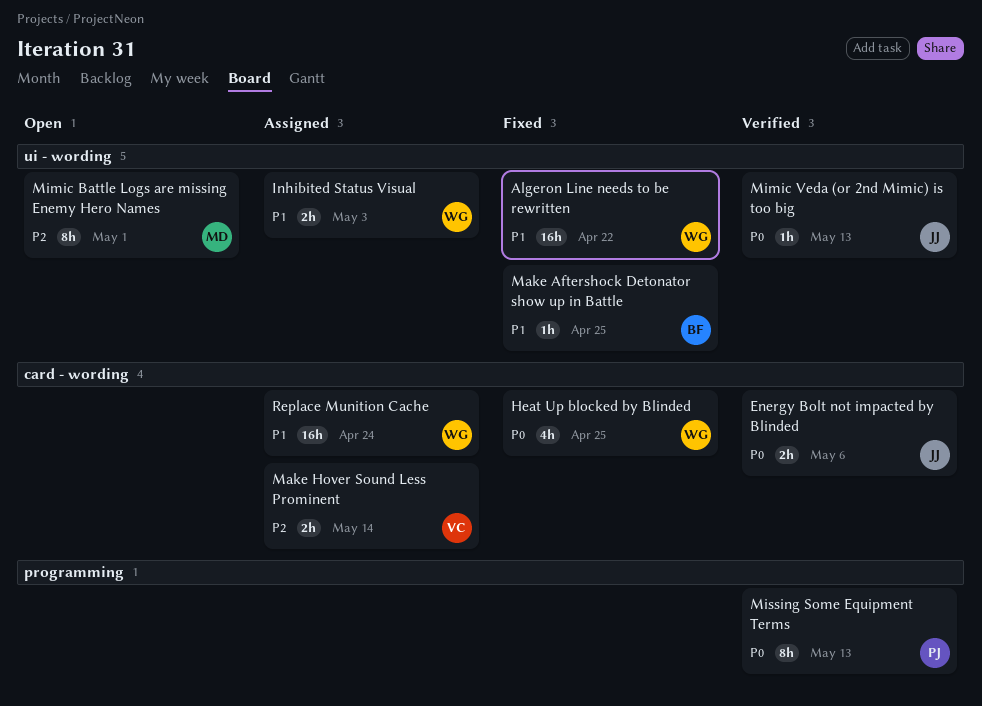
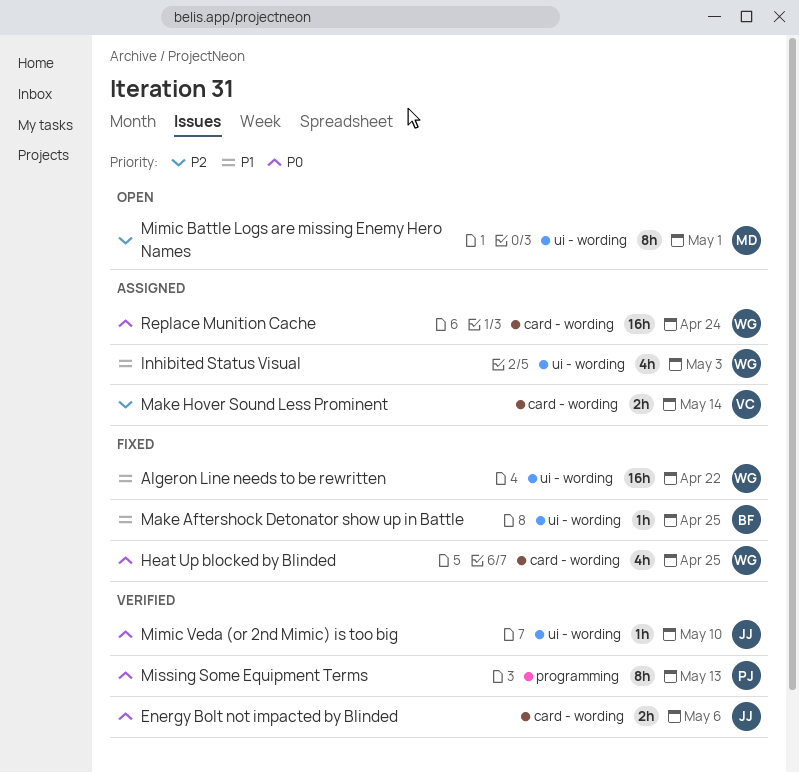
Inhibited Status Visual, estimate: 2h -> 4h
Mimic Veda (or 2nd Mimic) is too big, due: May 13 -> May 10
Replace Munition Cache, priority: P1 -> P0

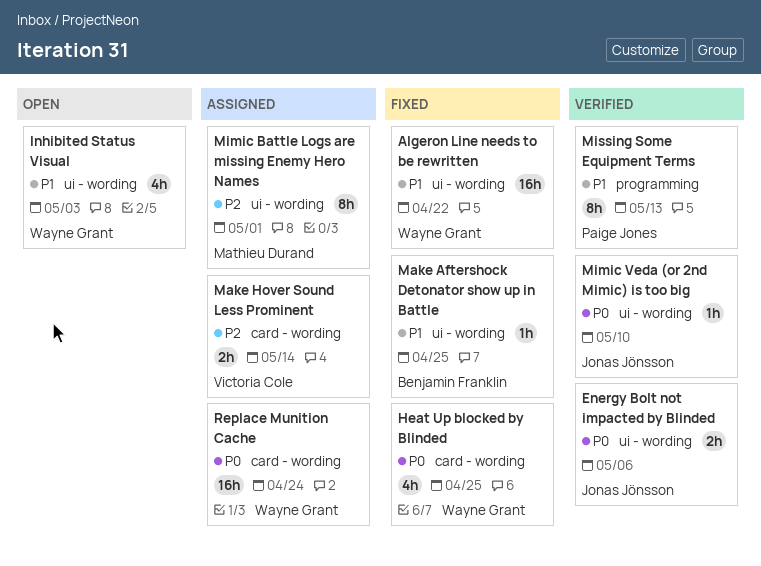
Energy Bolt not impacted by Blinded, label: card - wording -> ui - wording
Inhibited Status Visual, status: Assigned -> Open
Mimic Battle Logs are missing Enemy Hero Names, status: Open -> Assigned
Missing Some Equipment Terms, priority: P0 -> P1

